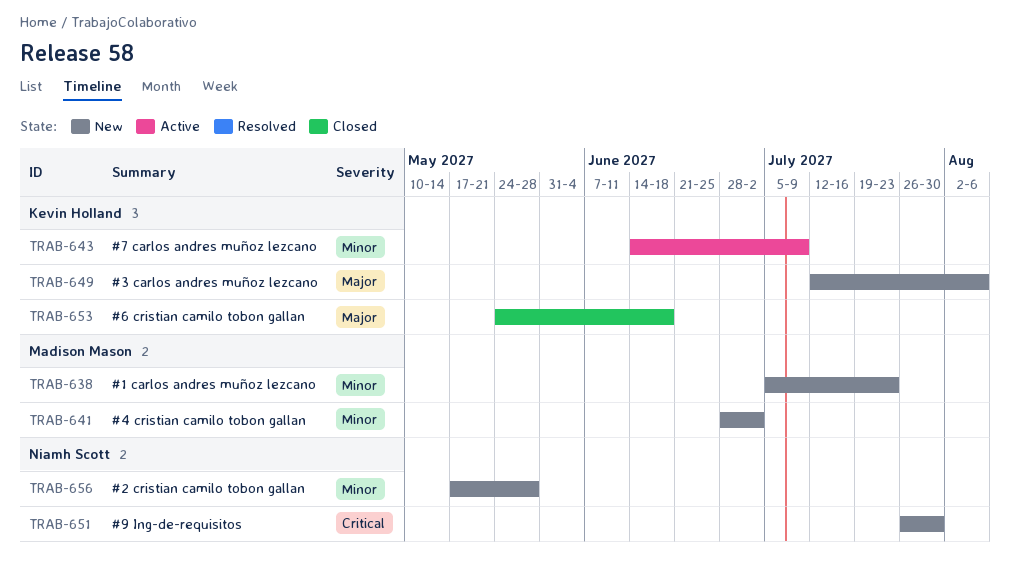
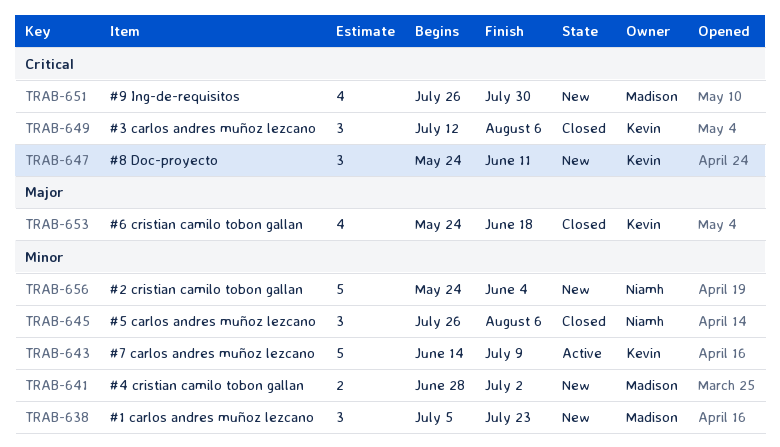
TRAB-645: none -> present
TRAB-647: none -> present
TRAB-649, status: New -> Closed
TRAB-649, priority: Major -> Critical
TRAB-651, owner: Niamh Scott -> Madison Mason
TRAB-656, start: May 17 -> May 24
TRAB-656, due: May 28 -> Jun 4

